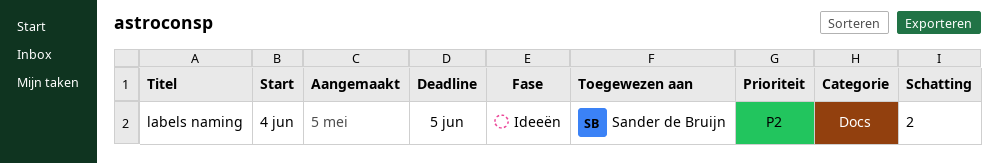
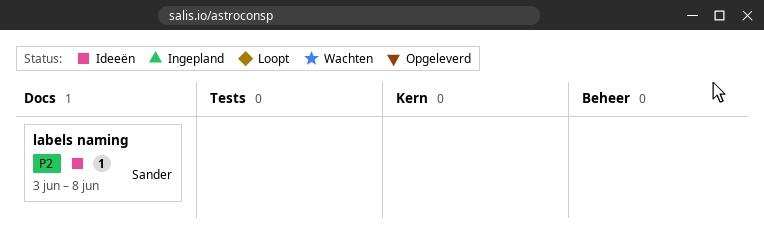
labels naming, estimate: 2 -> 1
labels naming, start: Jun 4 -> Jun 3
labels naming, due: Jun 5 -> Jun 8

